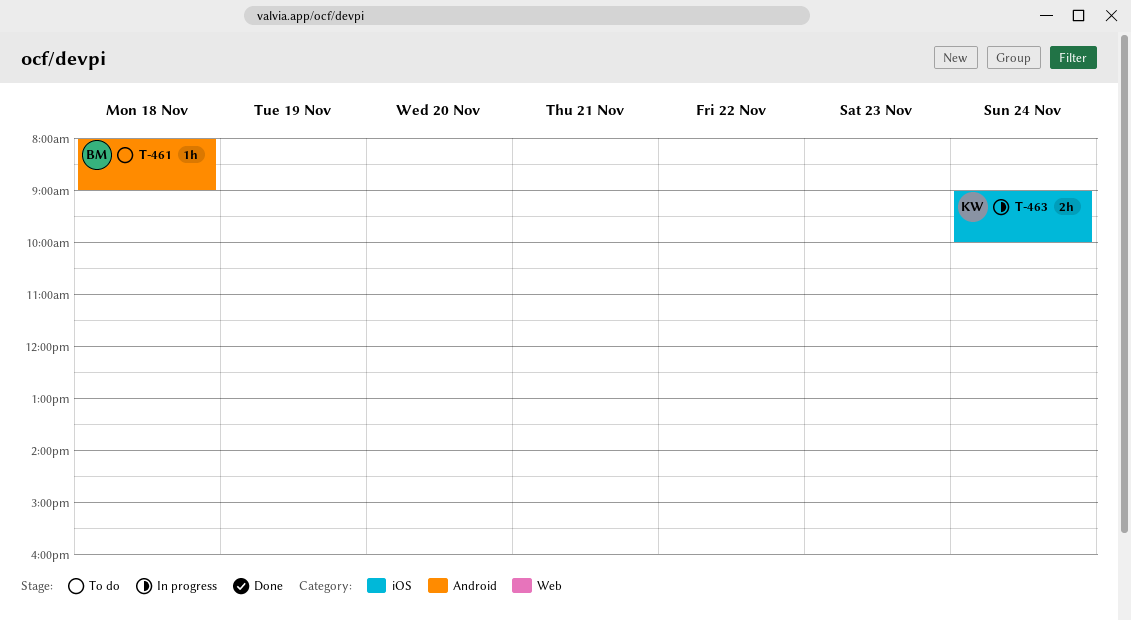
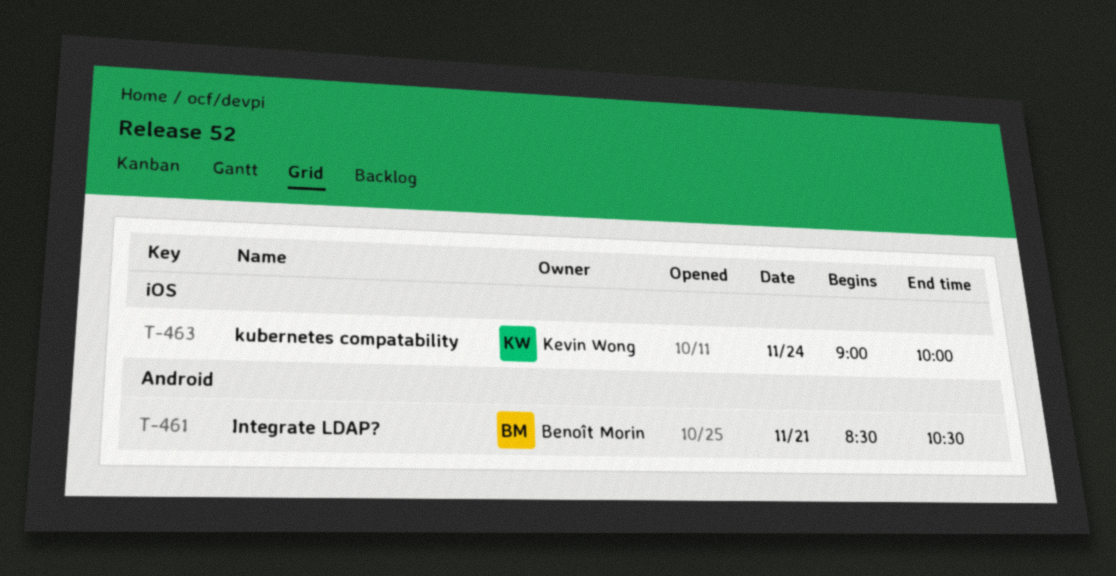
T-461, day: Nov 18 -> Nov 21
T-461, begins: 08:00 -> 08:30
T-461, ends: 09:00 -> 10:30

